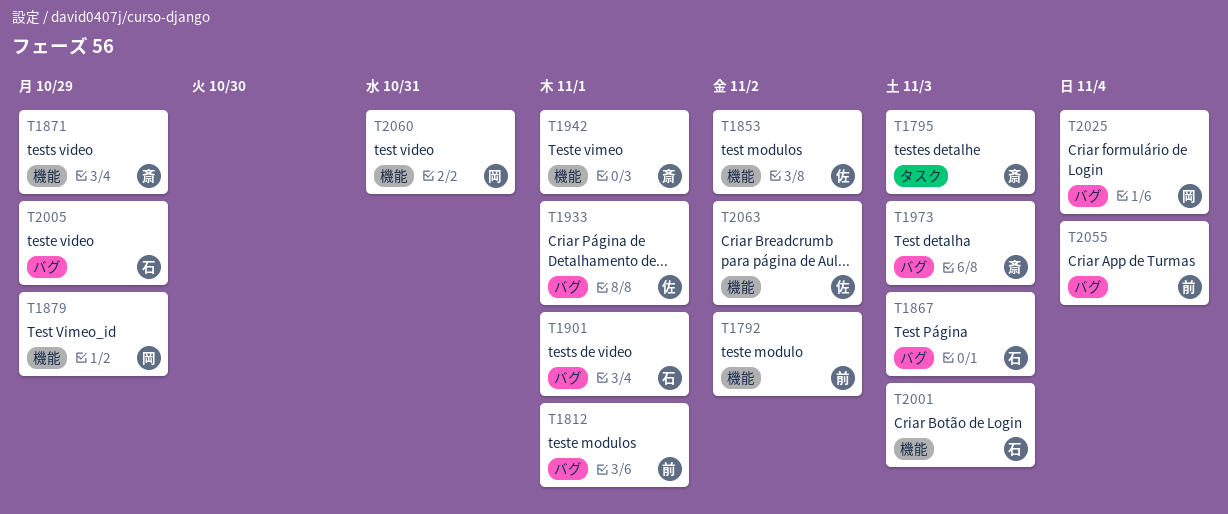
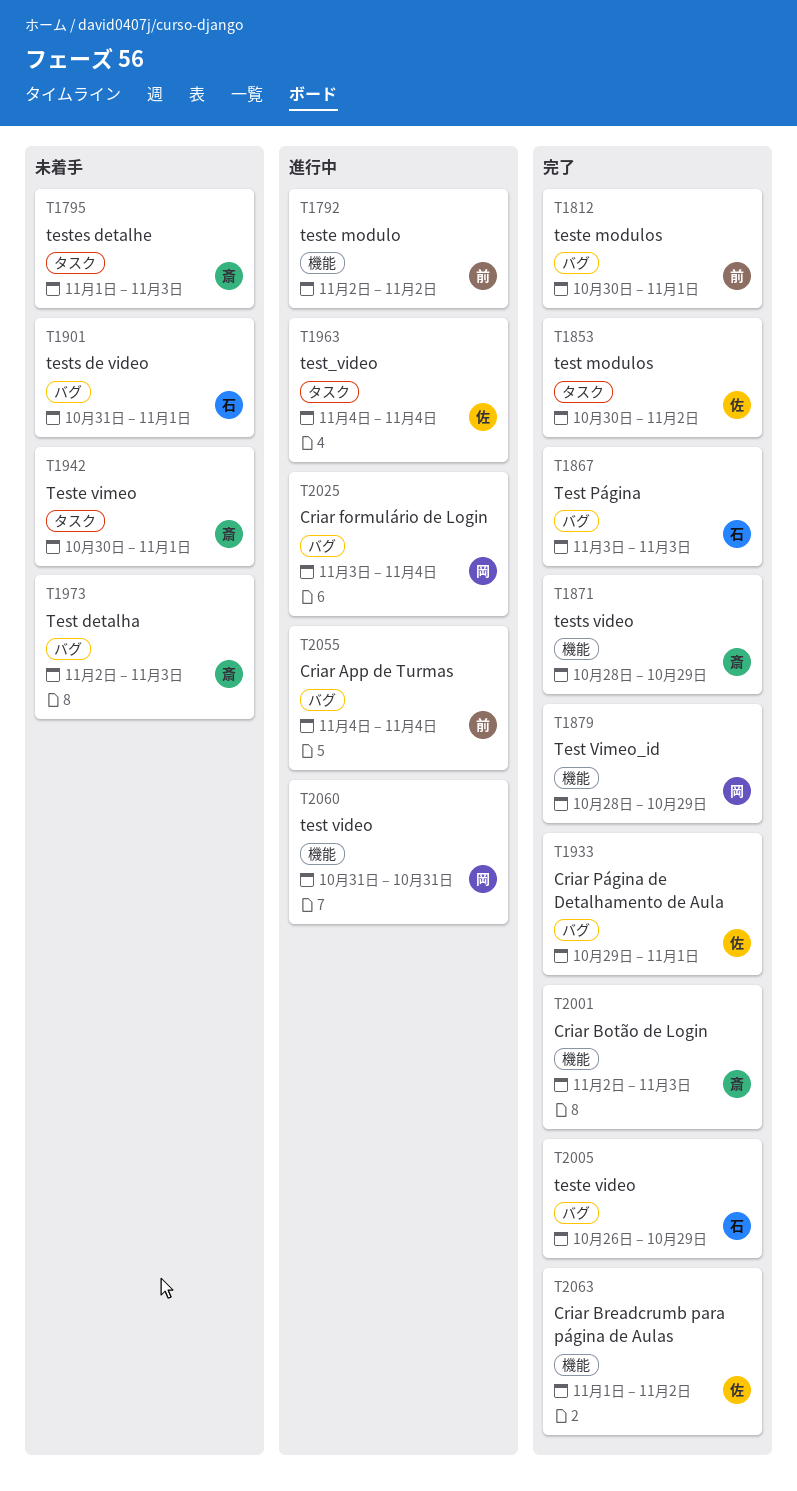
T1853, label: 機能 -> タスク
T1942, label: 機能 -> タスク
T1963: none -> present
T2001, owner: 石 -> 斎

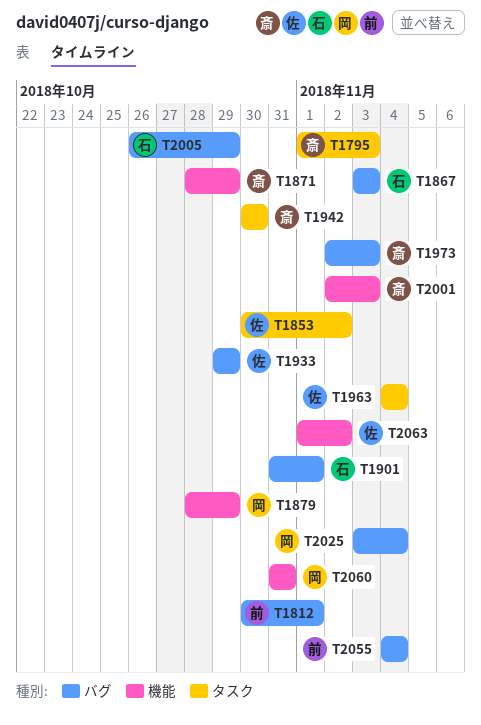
T1792: present -> none
T1933, due: Nov 1 -> Oct 29
T1942, due: Nov 1 -> Oct 30

